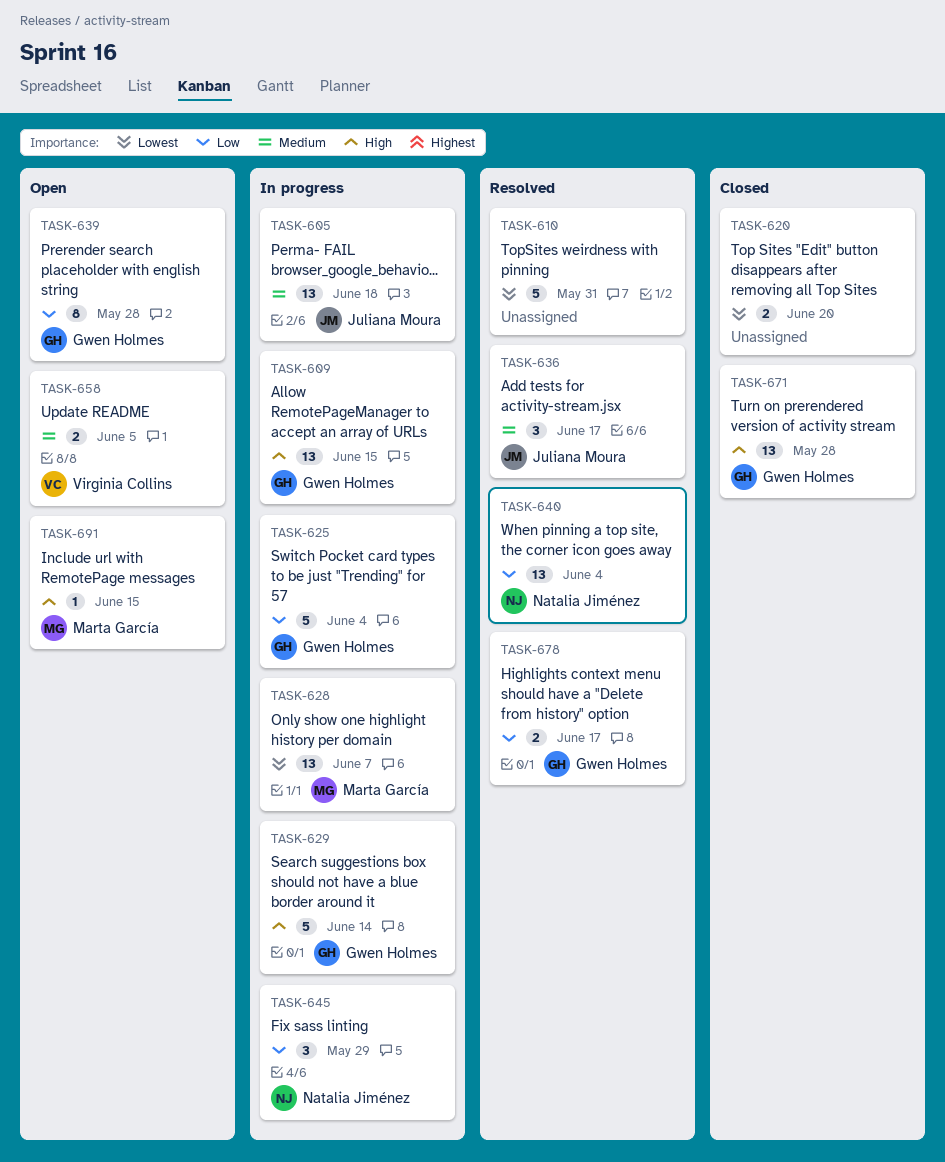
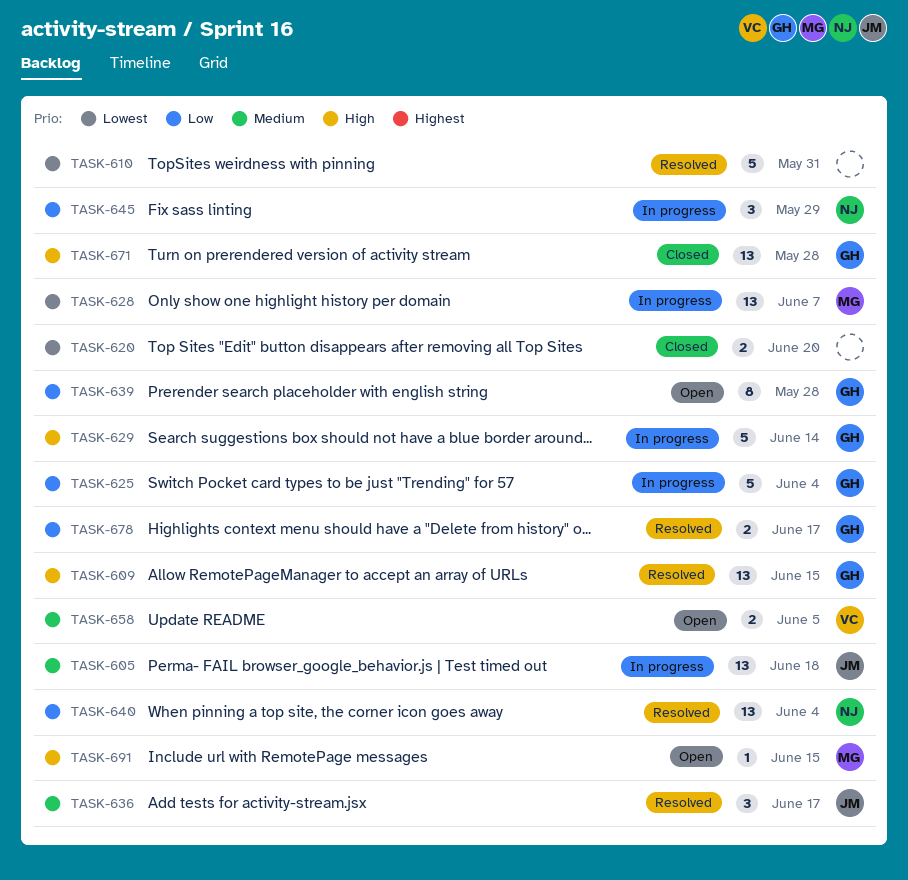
TASK-609, status: In progress -> Resolved

